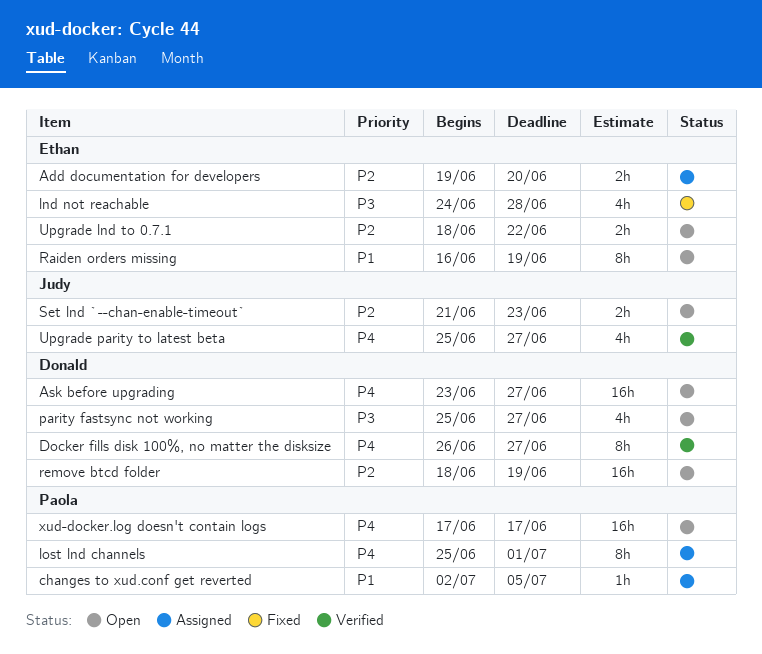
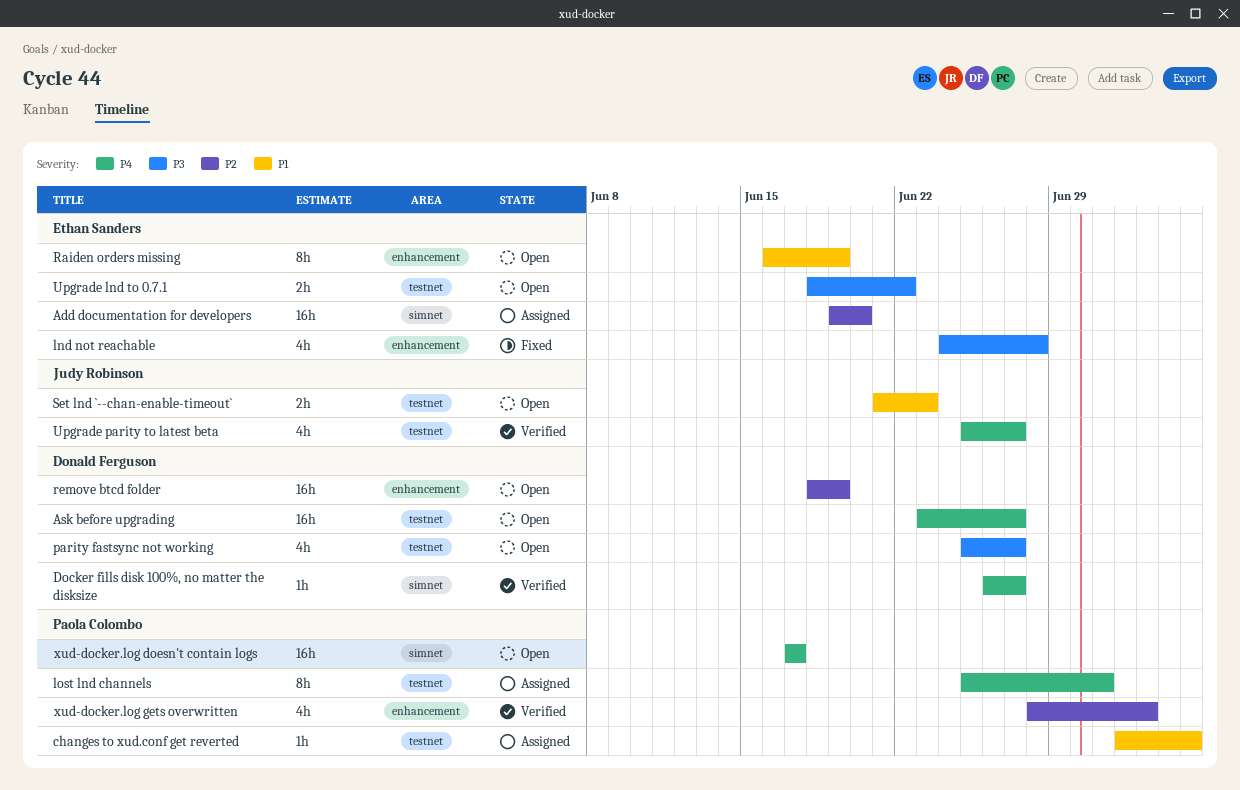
Add documentation for developers, estimate: 2h -> 16h
Docker fills disk 100%, no matter the disksize, estimate: 8h -> 1h
Set lnd `--chan-enable-timeout`, priority: P2 -> P1
Upgrade lnd to 0.7.1, priority: P2 -> P3
xud-docker.log gets overwritten: none -> present

